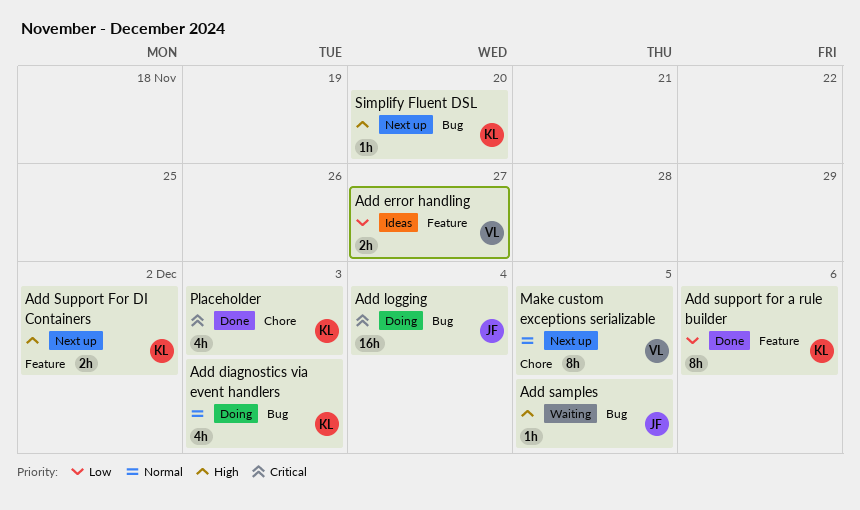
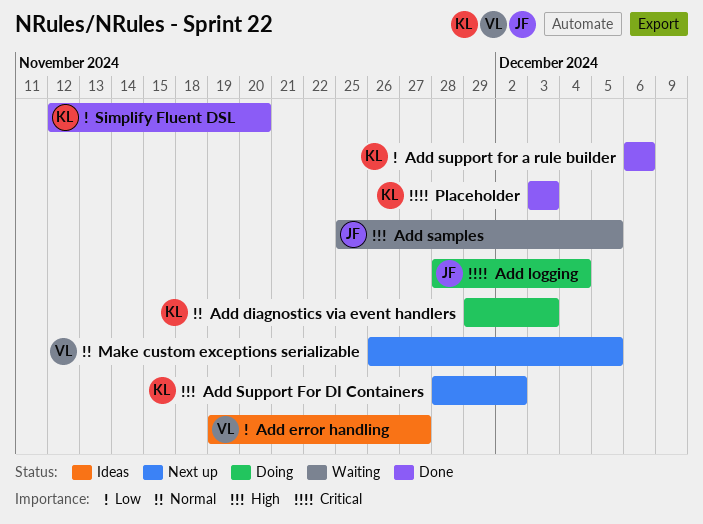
Simplify Fluent DSL, status: Next up -> Done
Simplify Fluent DSL, priority: High -> Low

